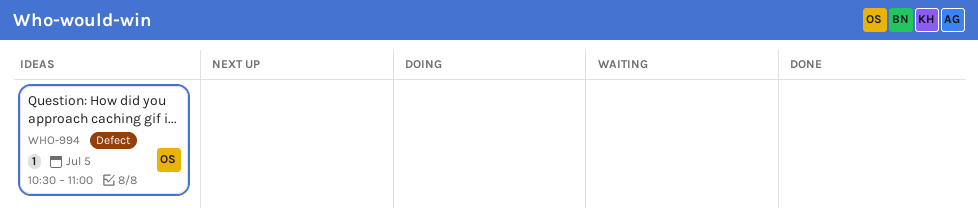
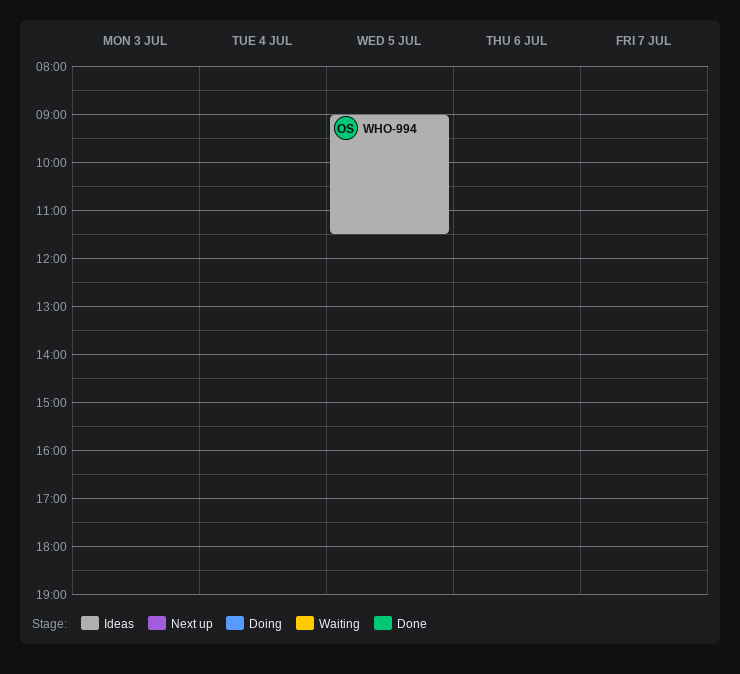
WHO-994, begins: 10:30 -> 09:00
WHO-994, ends: 11:00 -> 11:30

